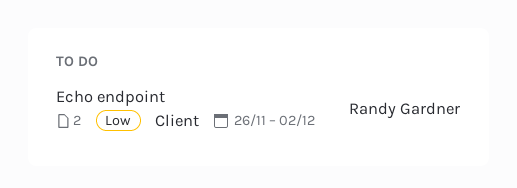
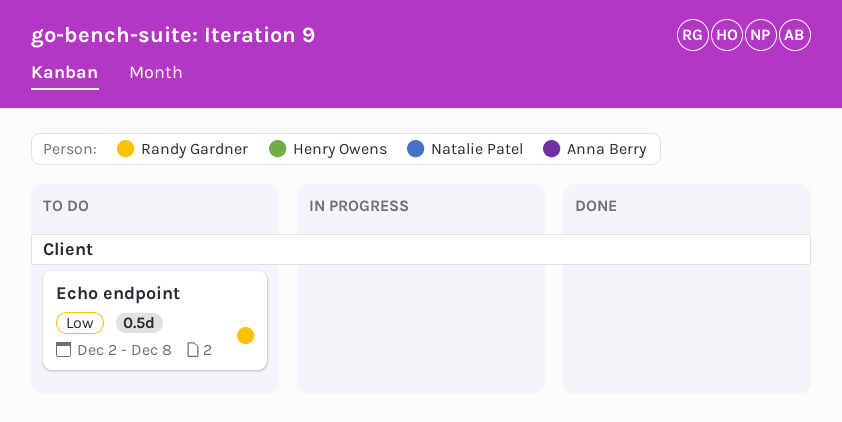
Echo endpoint, start: Nov 26 -> Dec 2
Echo endpoint, due: Dec 2 -> Dec 8

